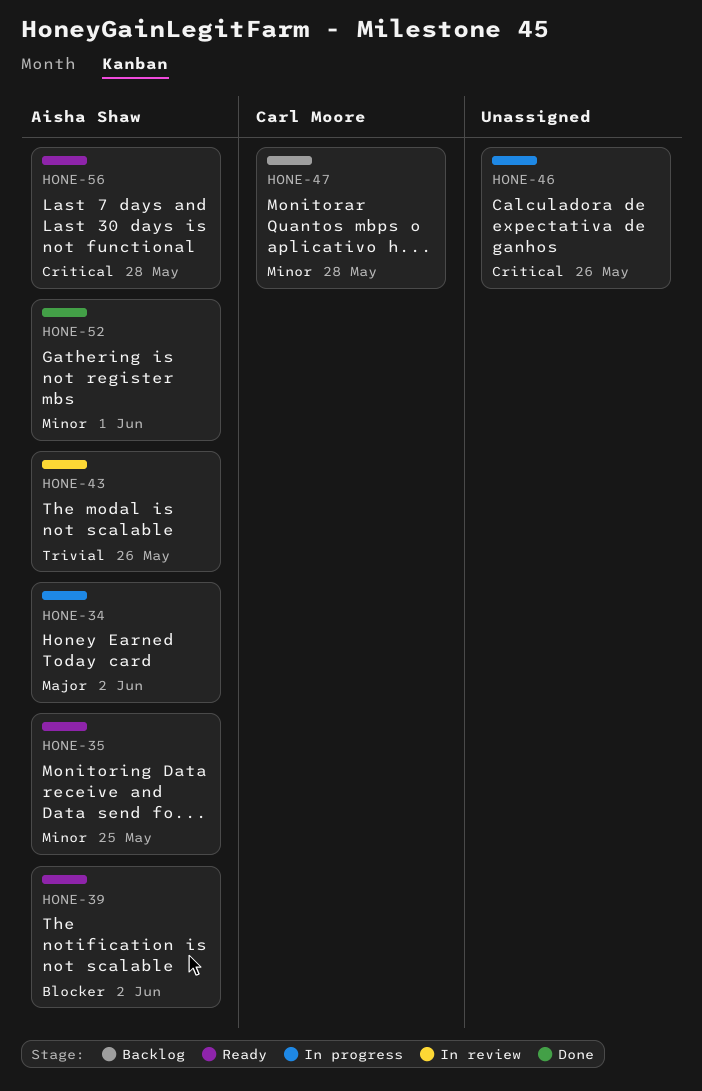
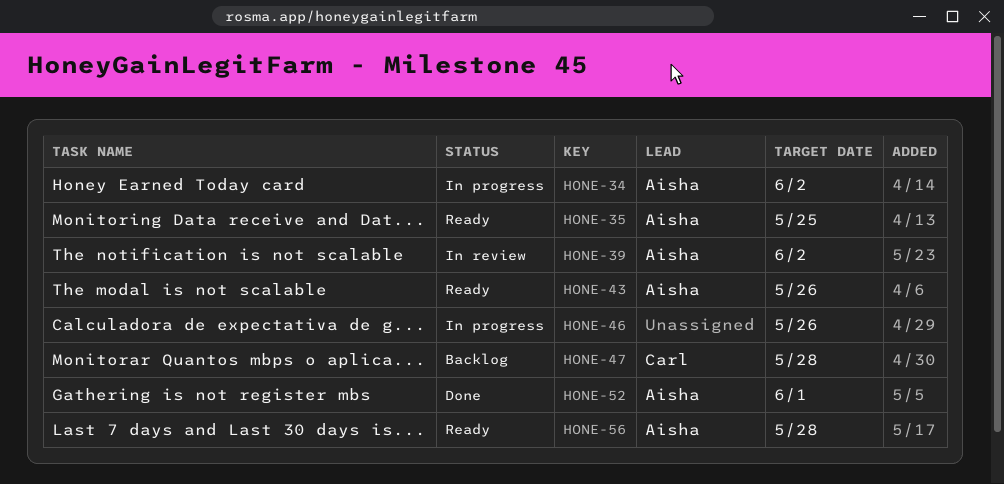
HONE-39, status: Ready -> In review
HONE-43, status: In review -> Ready

